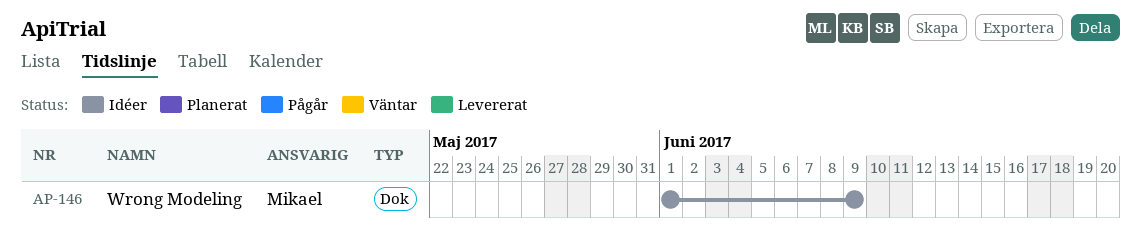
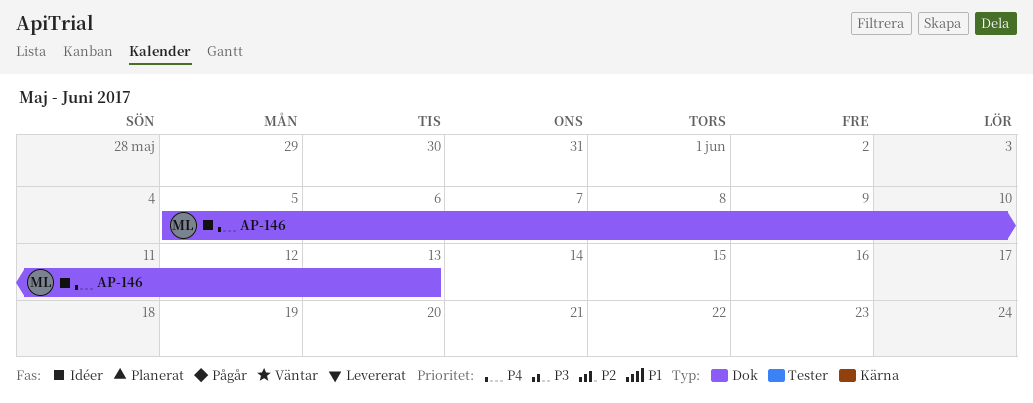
AP-146, start: Jun 1 -> Jun 5
AP-146, due: Jun 9 -> Jun 13

